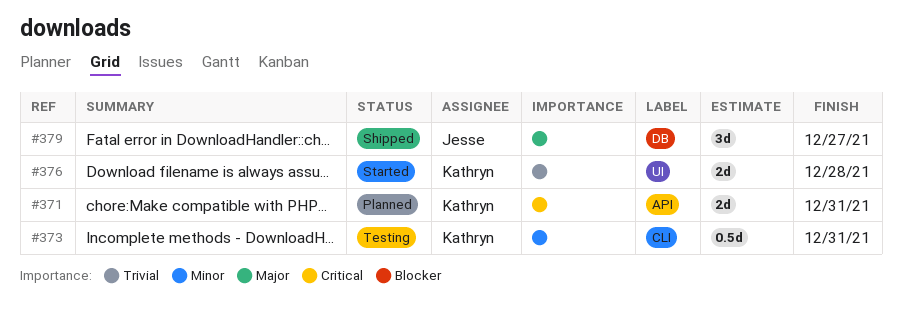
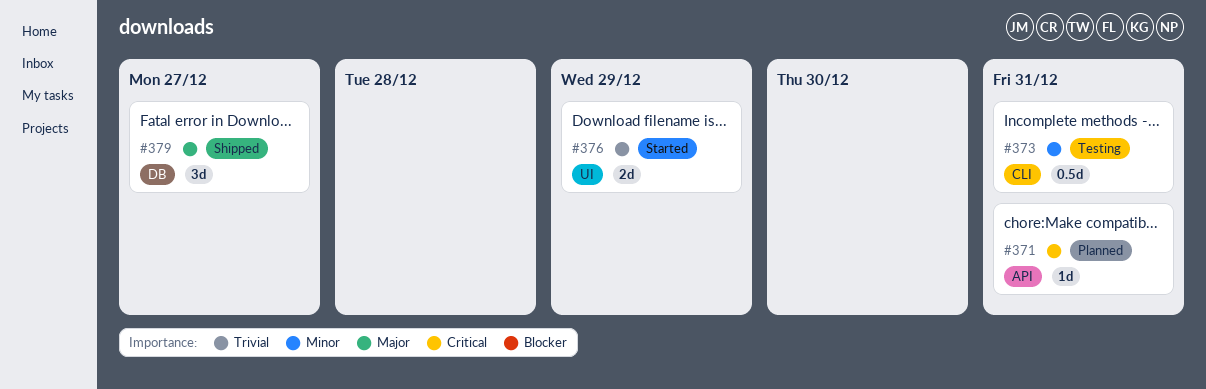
#371, estimate: 2d -> 1d
#376, due: Dec 28 -> Dec 29

